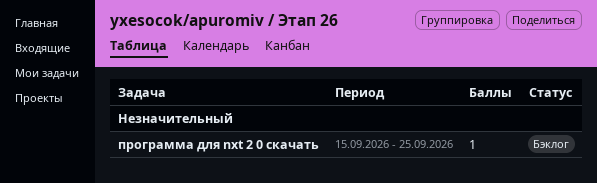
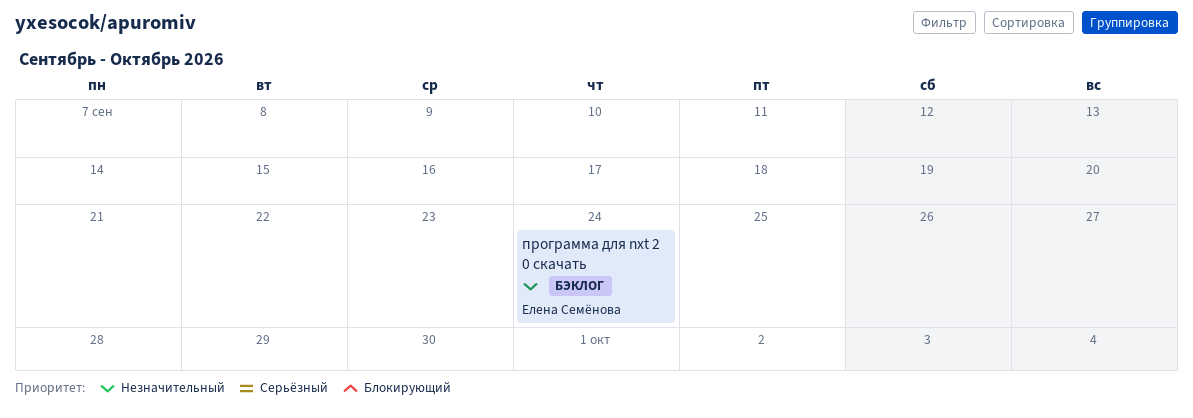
программа для nxt 2 0 скачать, due: Sep 25 -> Sep 24

